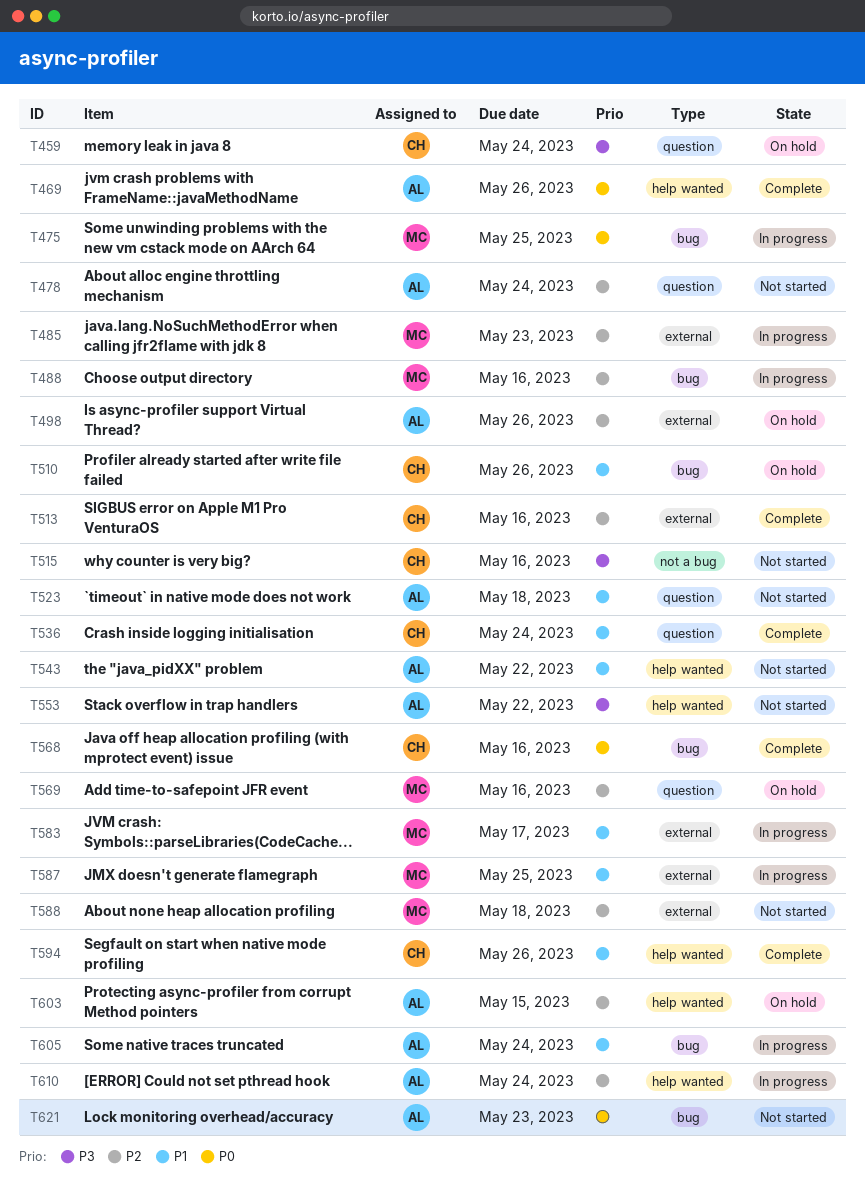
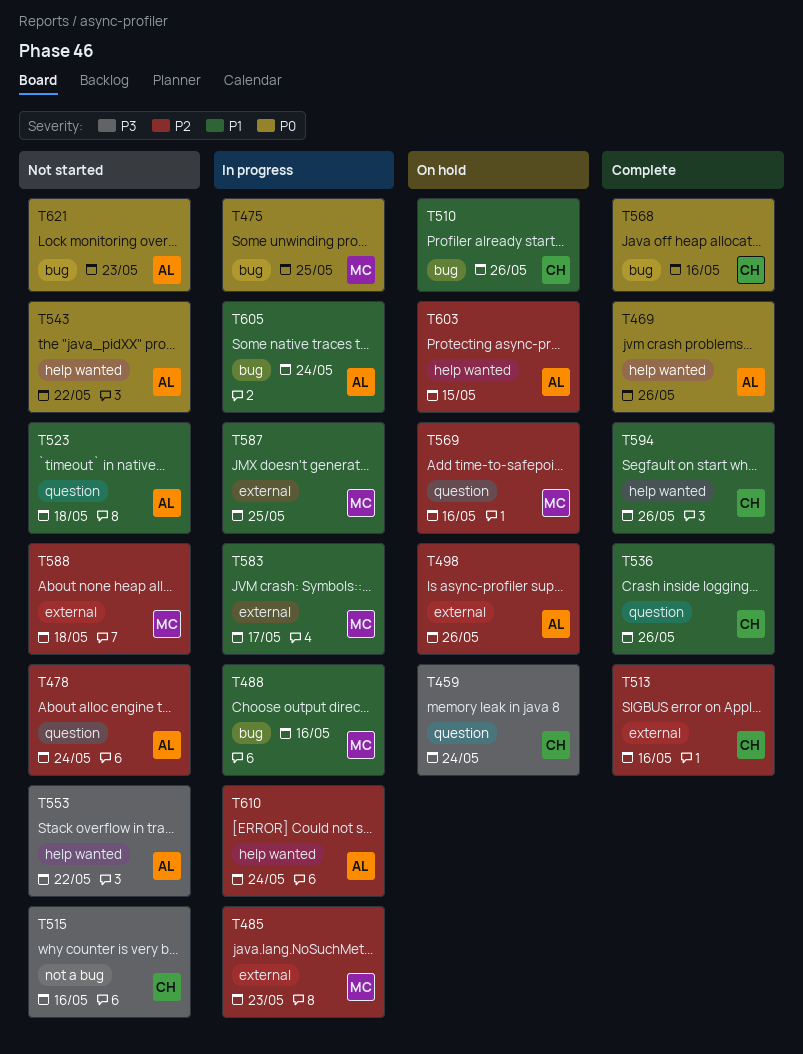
T488, priority: P2 -> P1
T536, due: May 24 -> May 26
T543, priority: P1 -> P0

